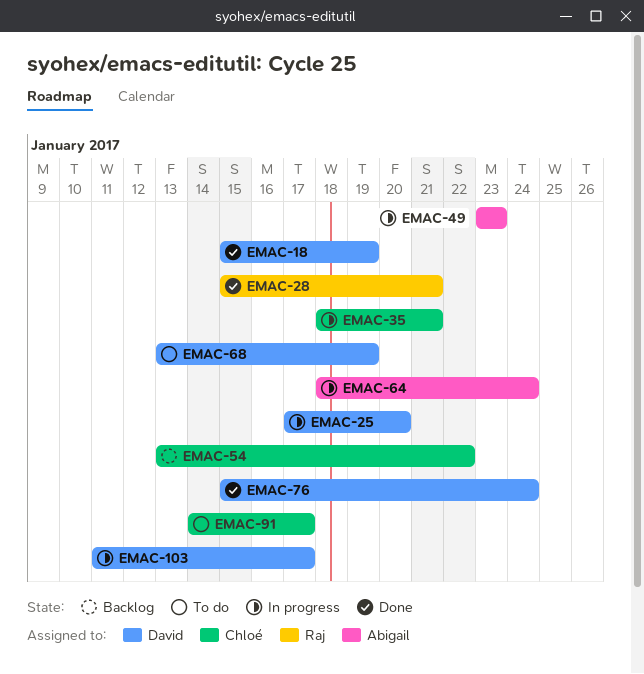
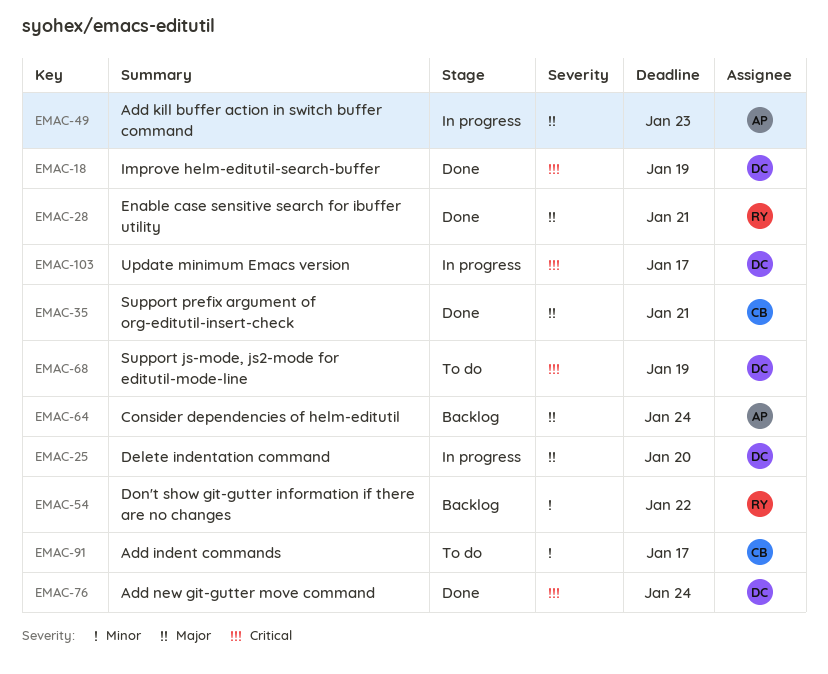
EMAC-35, status: In progress -> Done
EMAC-54, owner: Chloé -> Raj
EMAC-64, status: In progress -> Backlog

